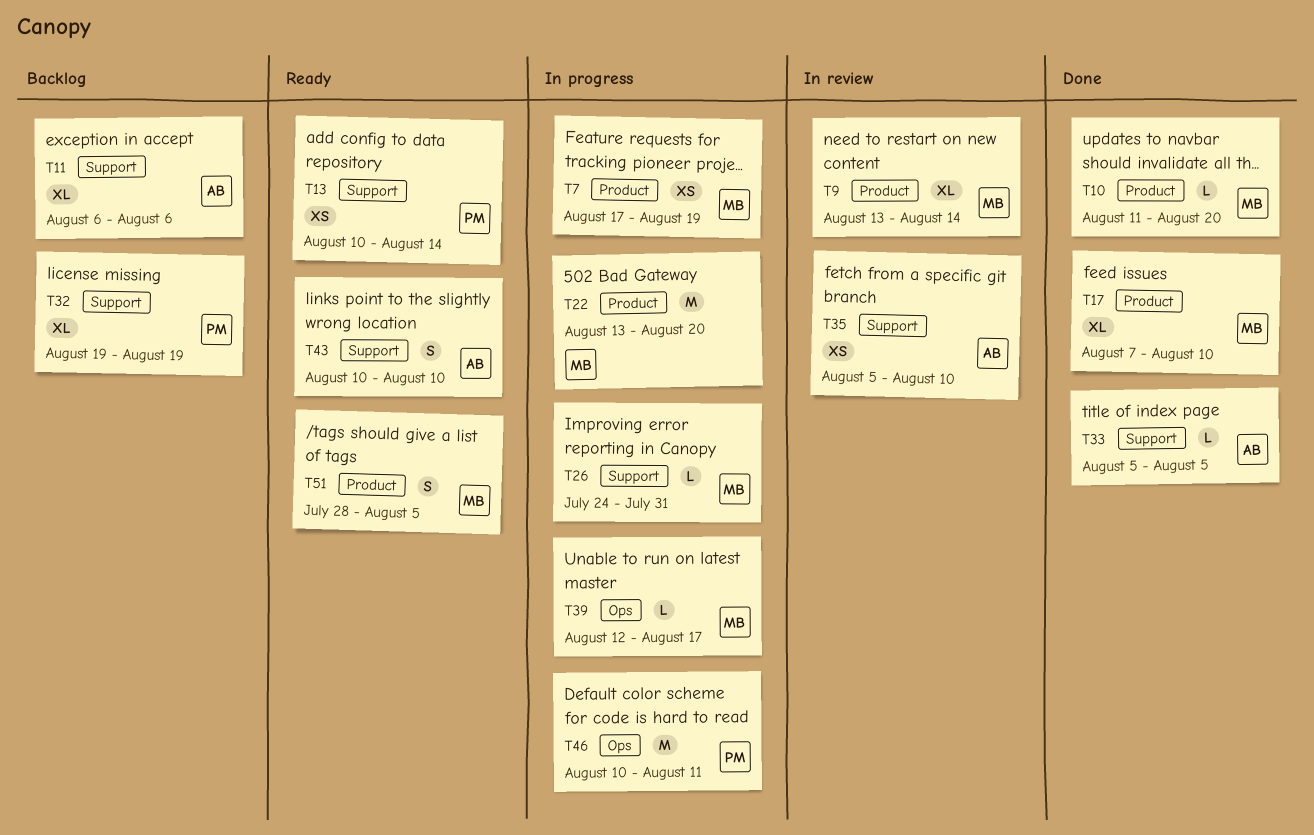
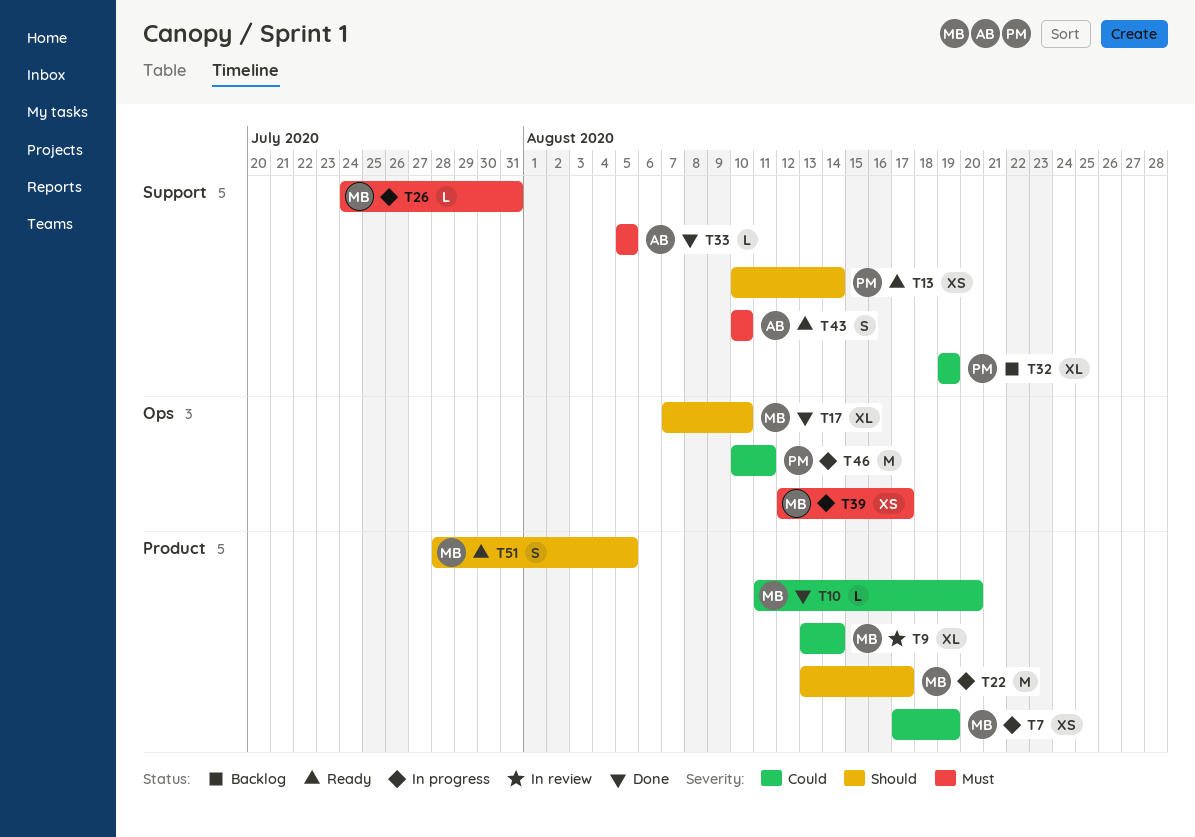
T11: present -> none
T17, label: Product -> Ops
T22, due: Aug 20 -> Aug 17
T35: present -> none
T39, estimate: L -> XS

